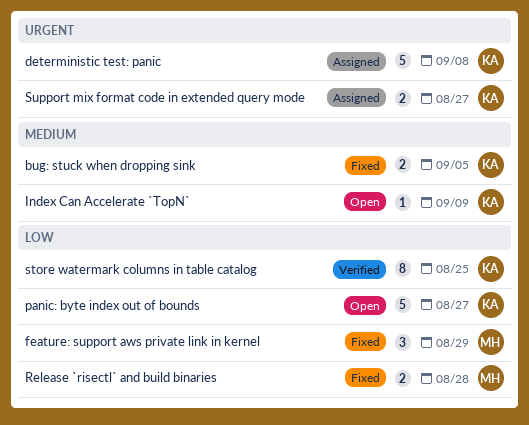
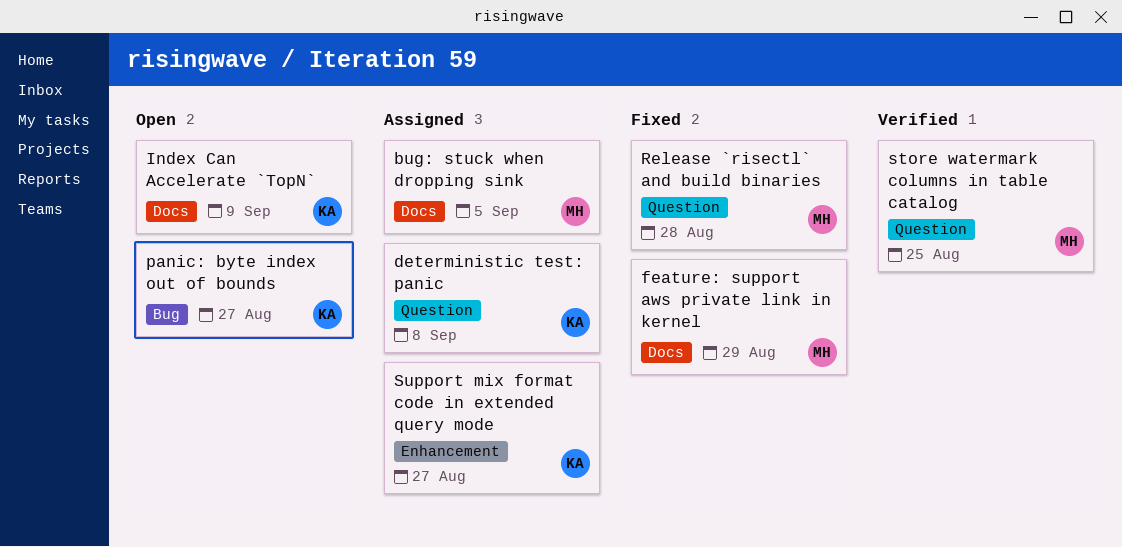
bug: stuck when dropping sink, status: Fixed -> Assigned
bug: stuck when dropping sink, owner: KA -> MH
store watermark columns in table catalog, owner: KA -> MH

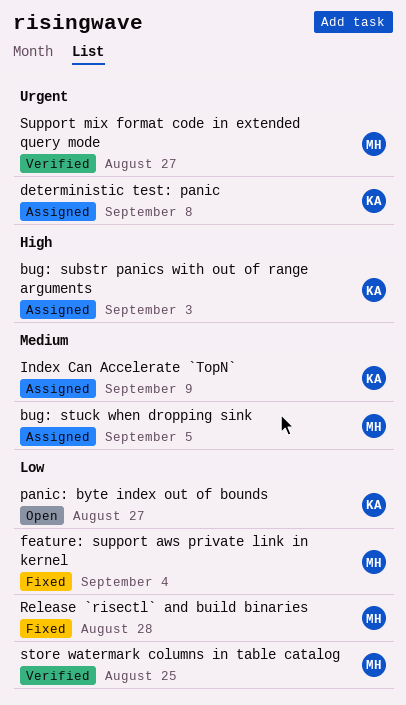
bug: substr panics with out of range arguments: none -> present
feature: support aws private link in kernel, due: Aug 29 -> Sep 4
Index Can Accelerate `TopN`, status: Open -> Assigned
Support mix format code in extended query mode, status: Assigned -> Verified
Support mix format code in extended query mode, owner: KA -> MH

